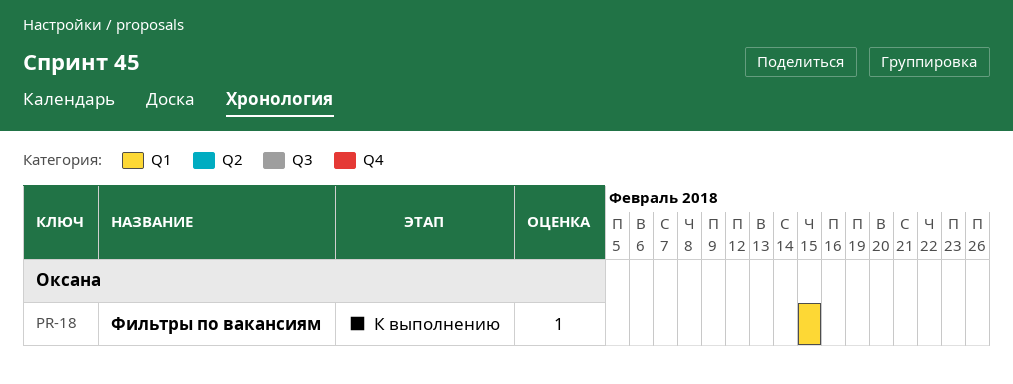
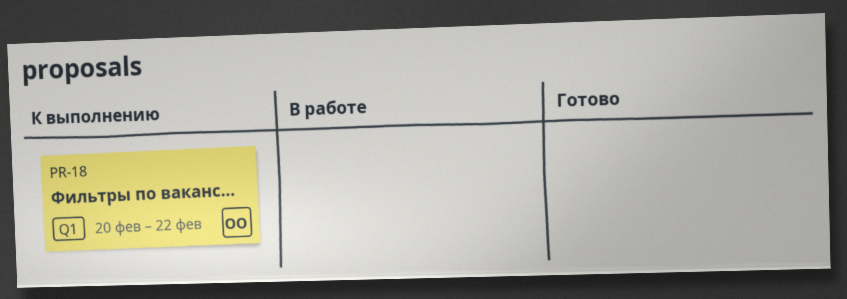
PR-18, start: Feb 15 -> Feb 20
PR-18, due: Feb 15 -> Feb 22

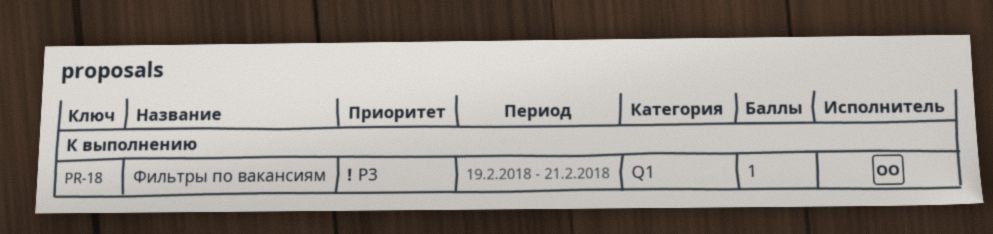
PR-18, start: Feb 20 -> Feb 19
PR-18, due: Feb 22 -> Feb 21

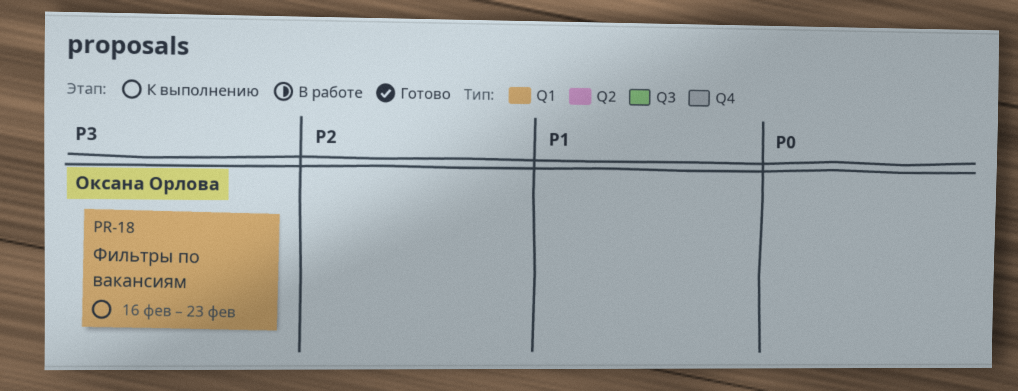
PR-18, start: Feb 19 -> Feb 16
PR-18, due: Feb 21 -> Feb 23

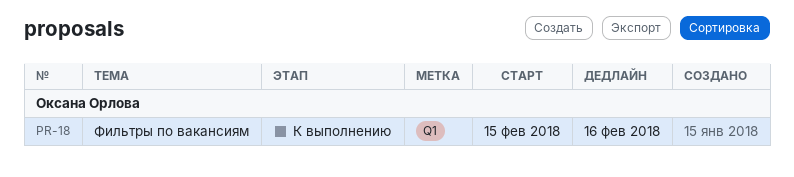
PR-18, start: Feb 16 -> Feb 15
PR-18, due: Feb 23 -> Feb 16

